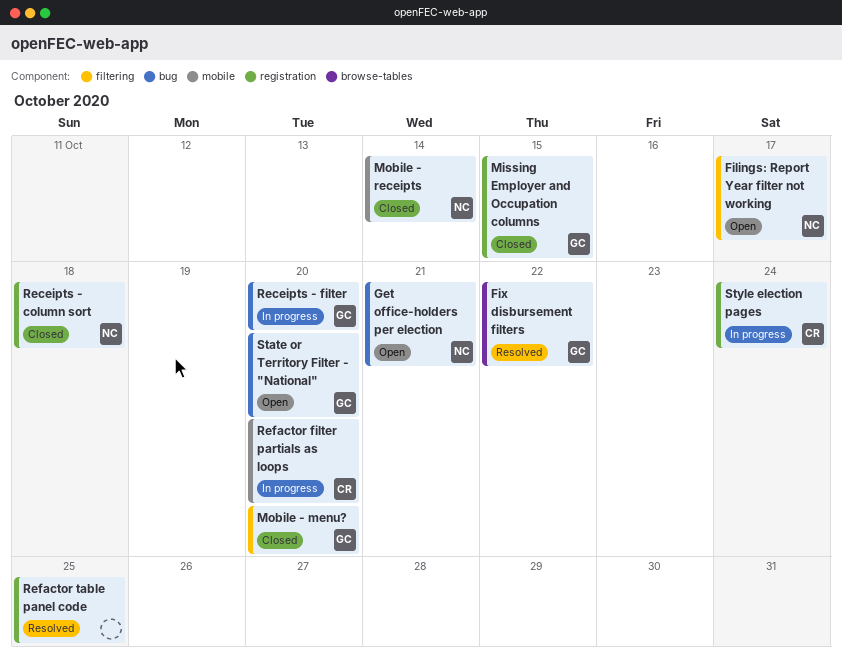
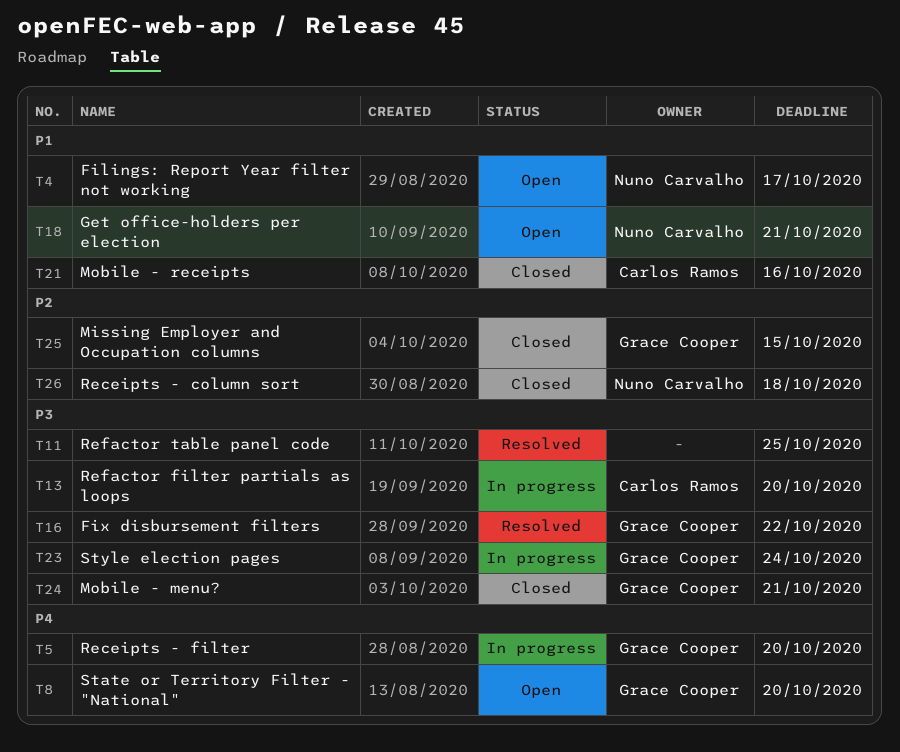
Mobile - menu?, due: Oct 20 -> Oct 21
Mobile - receipts, owner: Nuno Carvalho -> Carlos Ramos
Mobile - receipts, due: Oct 14 -> Oct 16
Style election pages, owner: Carlos Ramos -> Grace Cooper

